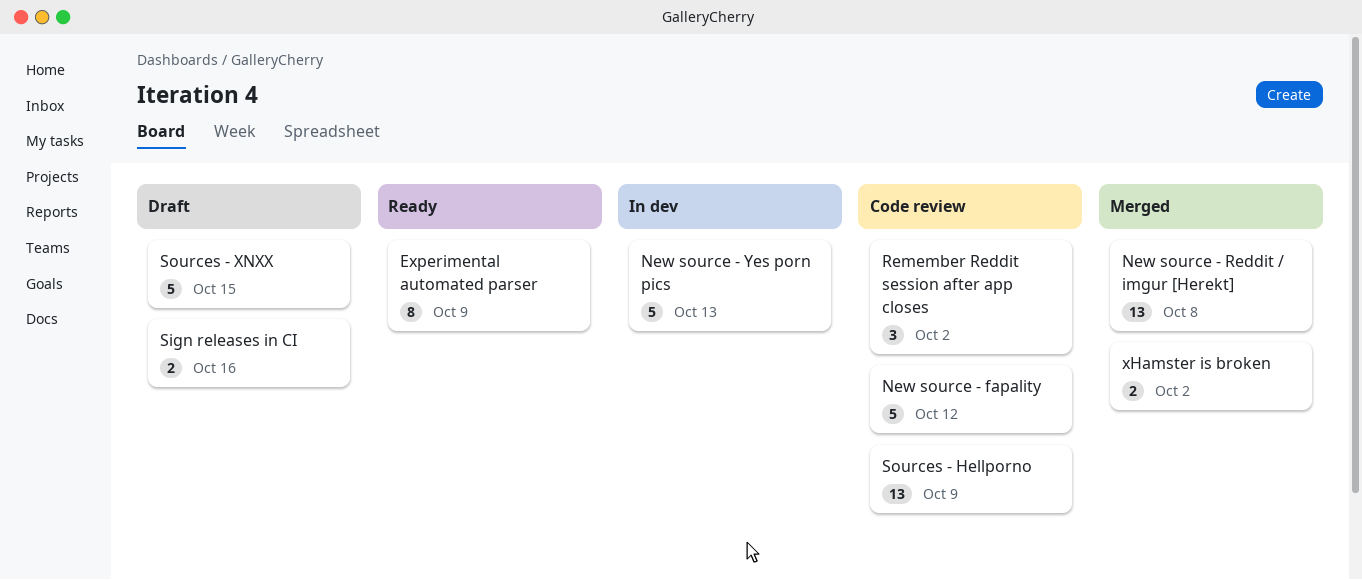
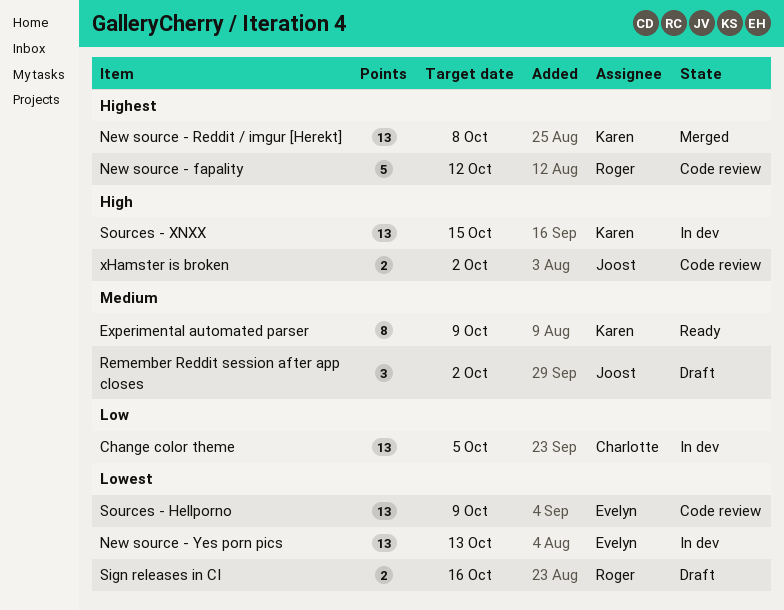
Change color theme: none -> present
New source - Yes porn pics, estimate: 5 -> 13
Remember Reddit session after app closes, status: Code review -> Draft
Sources - XNXX, status: Draft -> In dev
Sources - XNXX, estimate: 5 -> 13
xHamster is broken, status: Merged -> Code review

